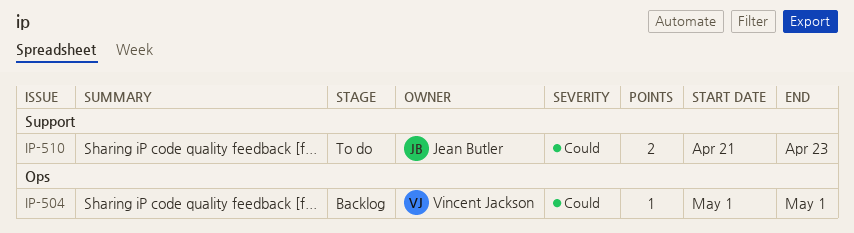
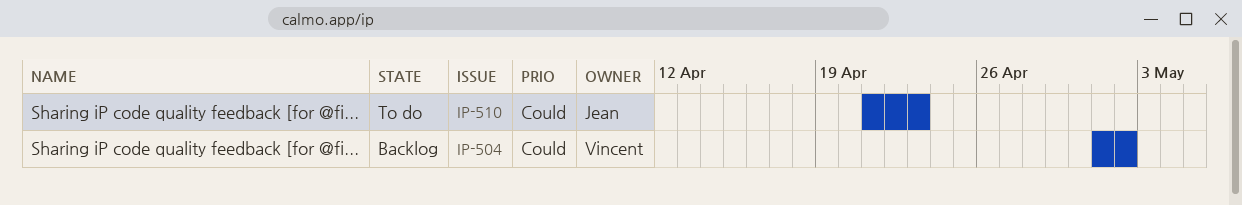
IP-504, due: May 1 -> May 2

